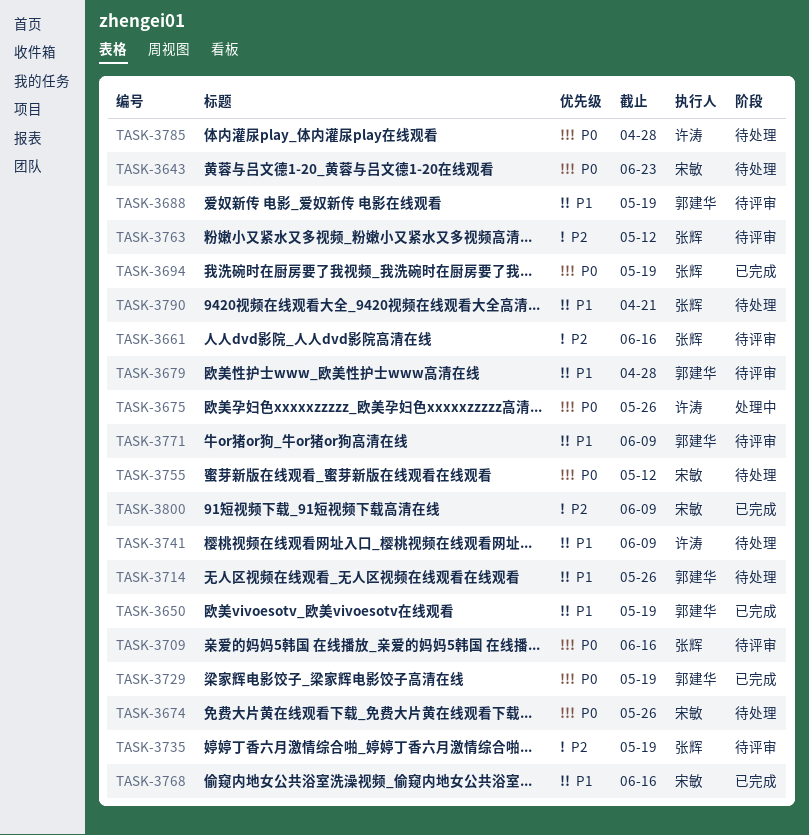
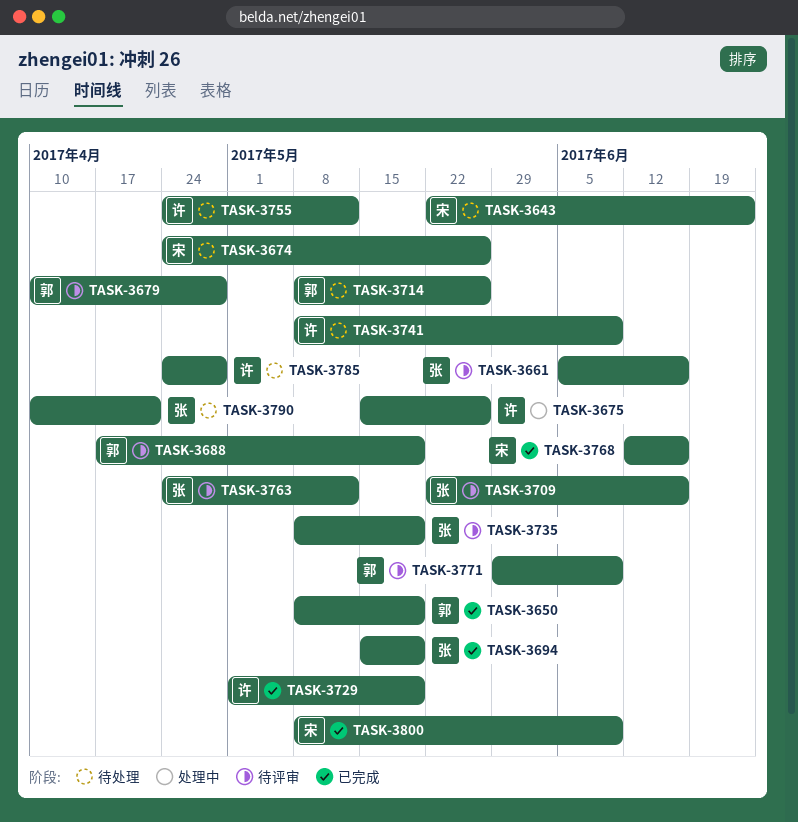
TASK-3729, owner: 郭建华 -> 许涛
TASK-3755, owner: 宋敏 -> 许涛

